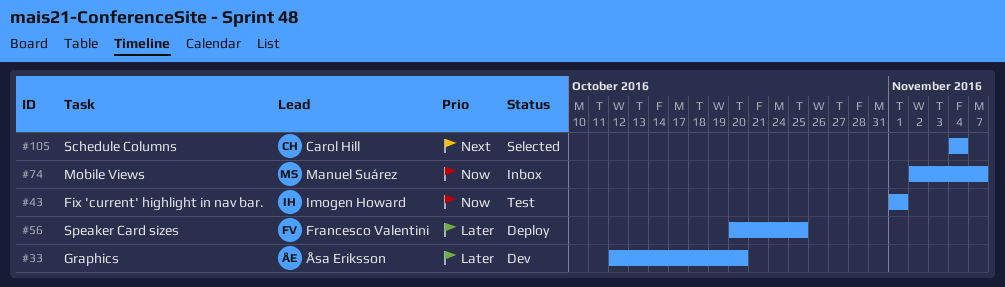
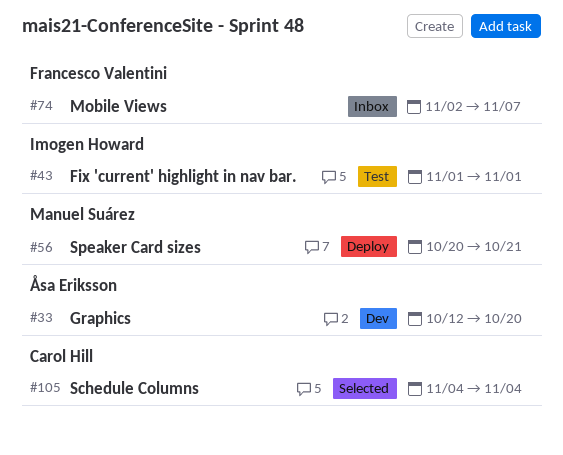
#56, owner: Francesco Valentini -> Manuel Suárez
#56, due: Oct 25 -> Oct 21
#74, owner: Manuel Suárez -> Francesco Valentini

